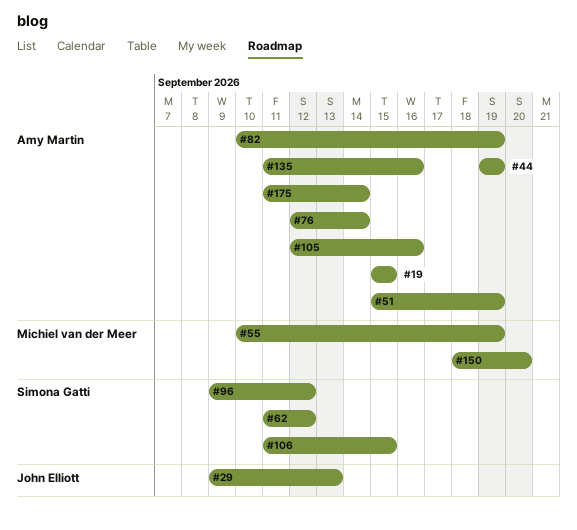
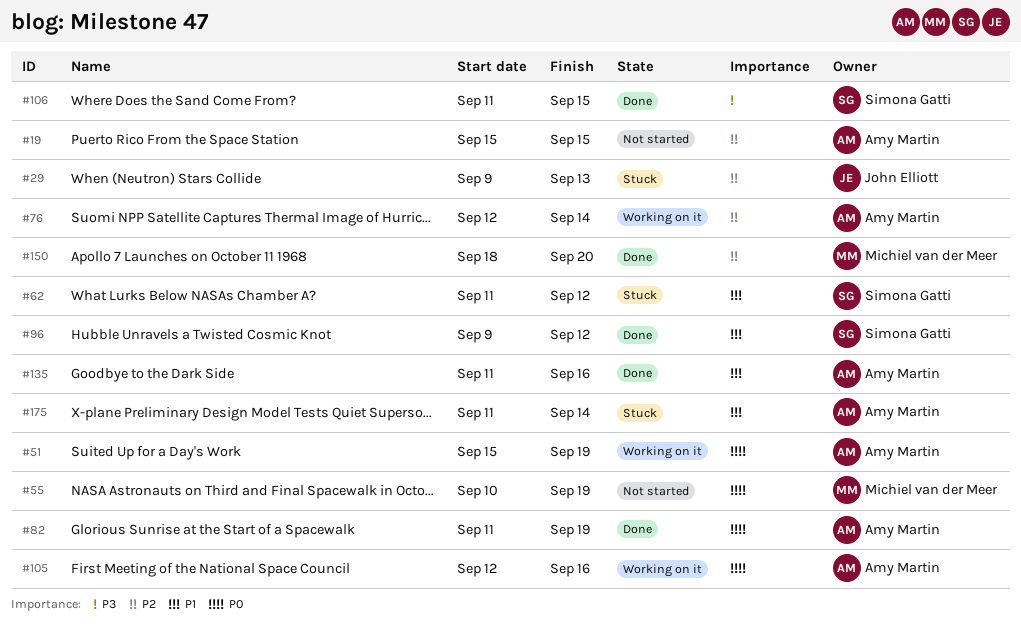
#44: present -> none
#82, start: Sep 10 -> Sep 11

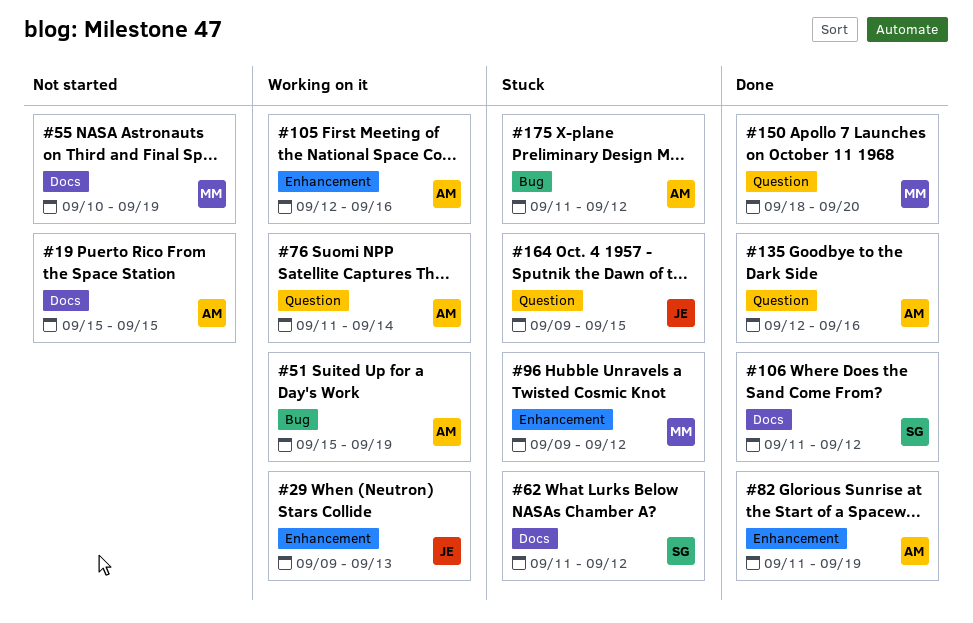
#29, status: Stuck -> Working on it
#76, start: Sep 12 -> Sep 11
#96, status: Done -> Stuck
#96, owner: Simona Gatti -> Michiel van der Meer
#106, due: Sep 15 -> Sep 12
#135, start: Sep 11 -> Sep 12
#164: none -> present
#175, due: Sep 14 -> Sep 12

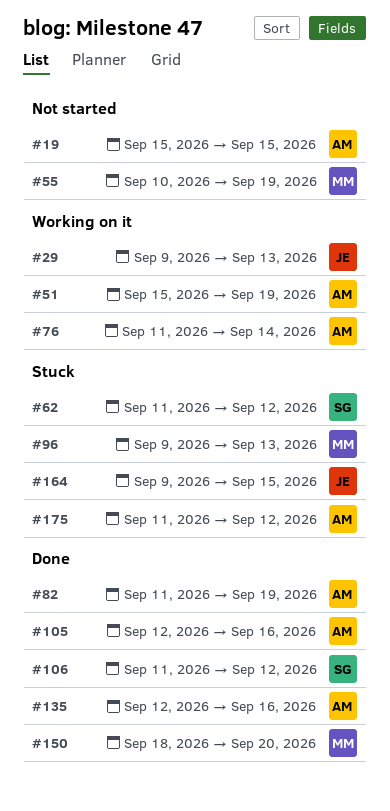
#96, due: Sep 12 -> Sep 13
#105, status: Working on it -> Done

